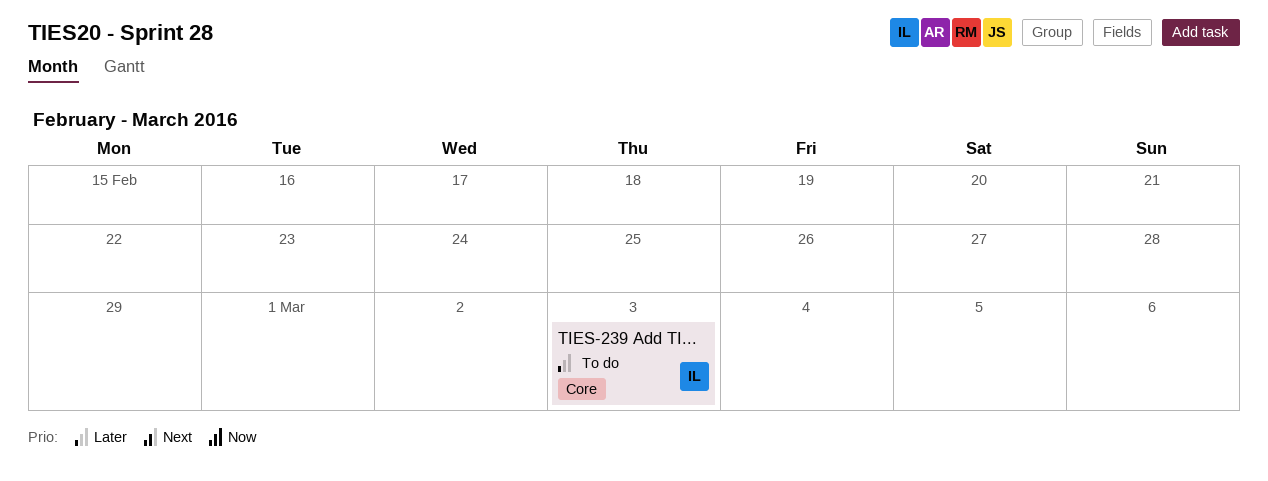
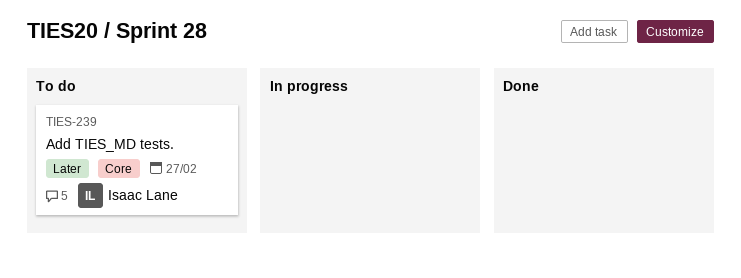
TIES-239, due: Mar 3 -> Feb 27

